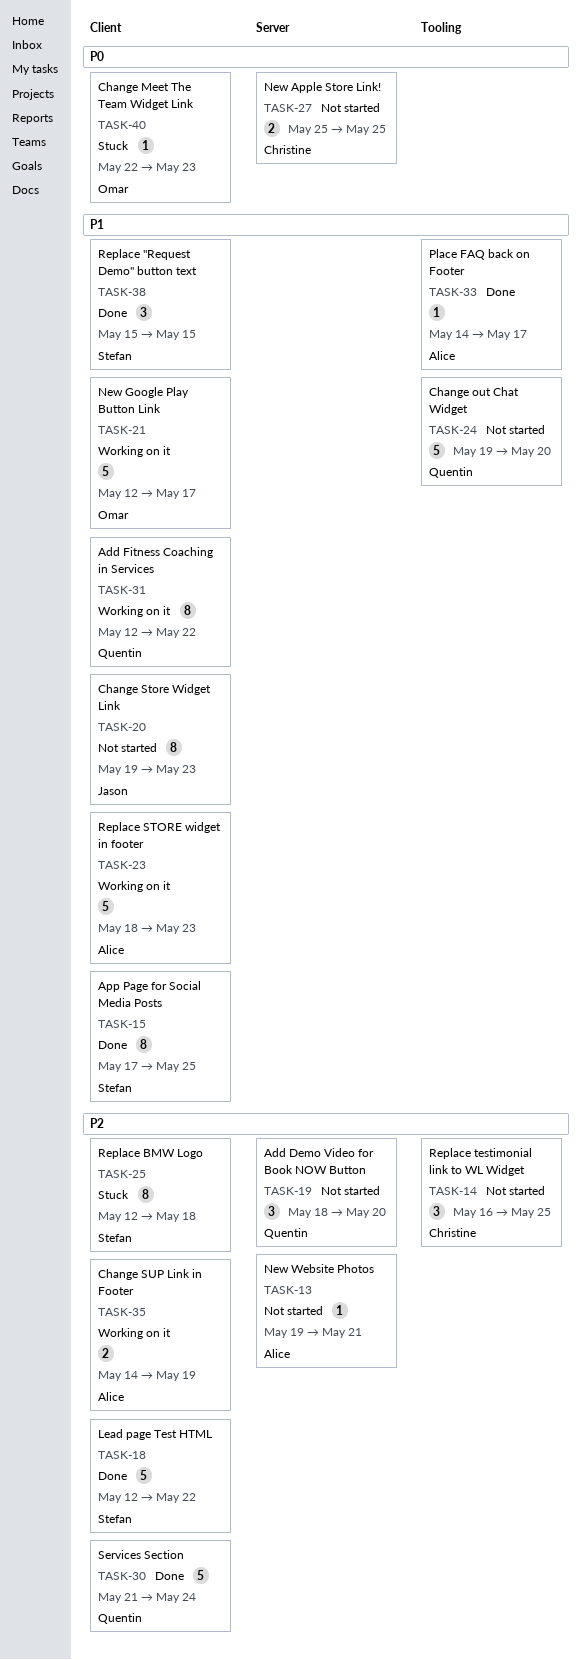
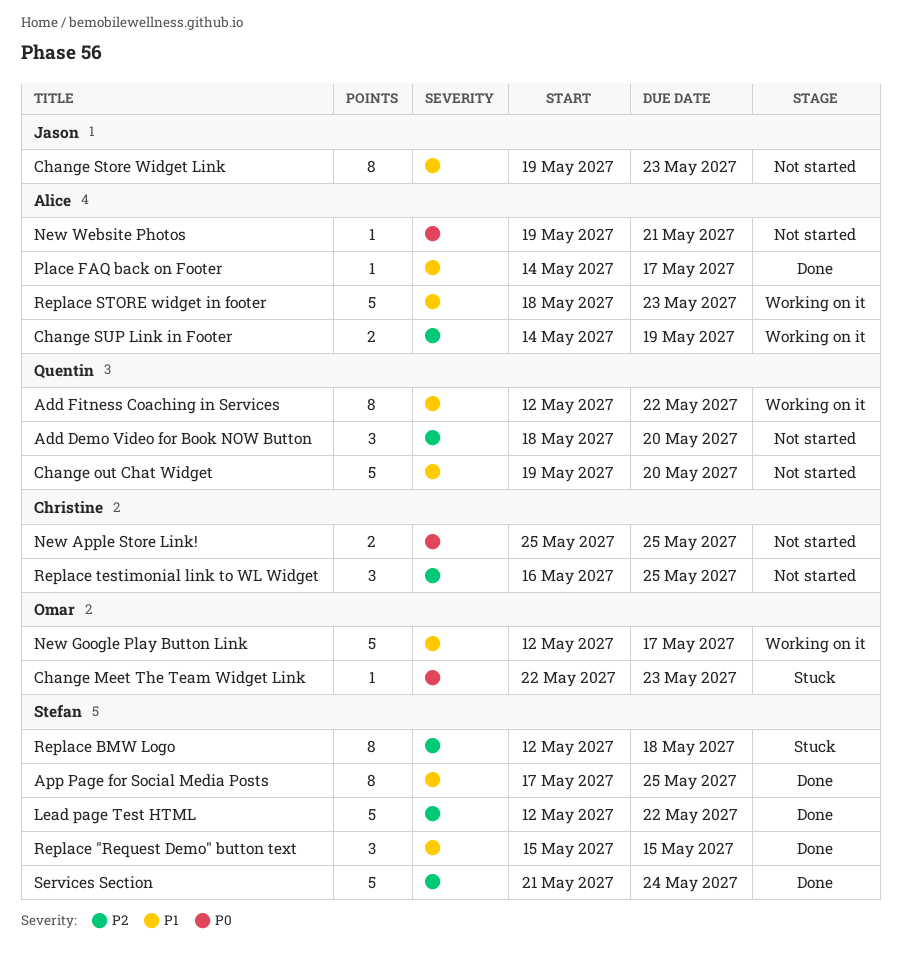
New Website Photos, priority: P2 -> P0
Services Section, owner: Quentin -> Stefan

